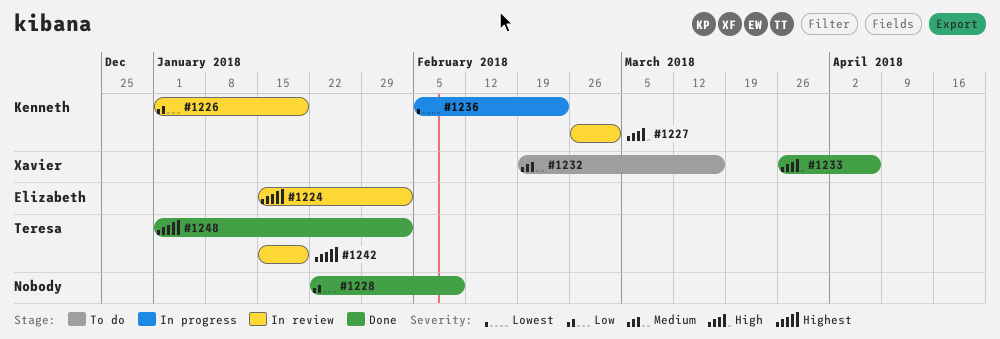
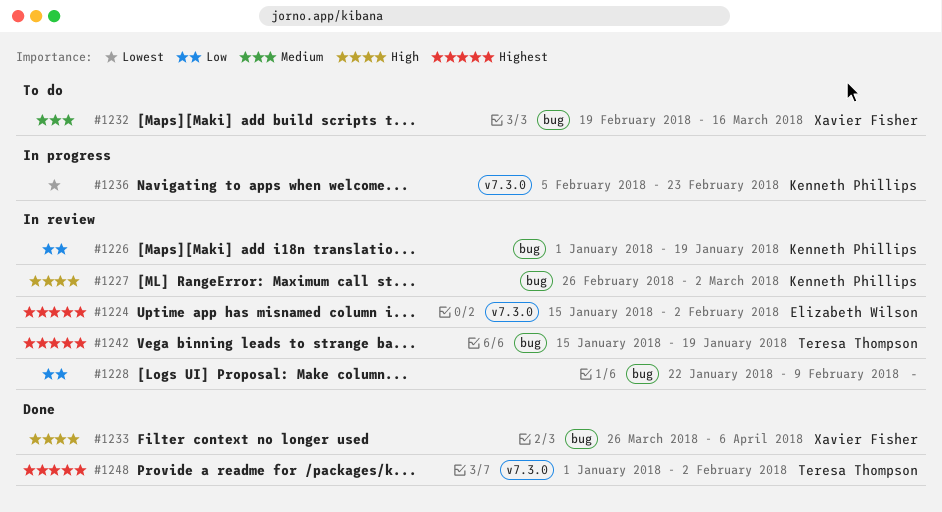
#1228, status: Done -> In review

